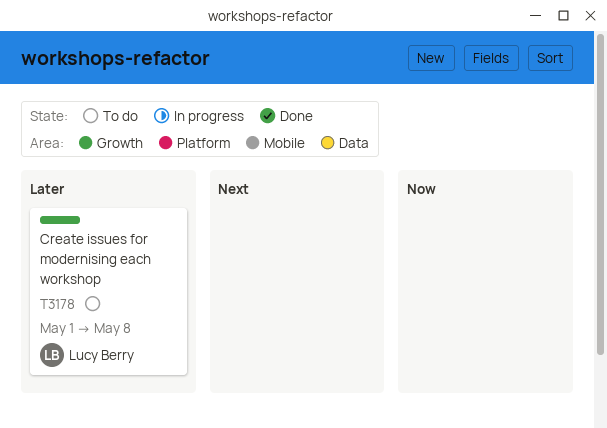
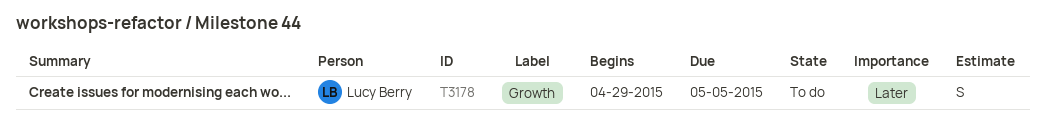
T3178, start: May 1 -> Apr 29
T3178, due: May 8 -> May 5

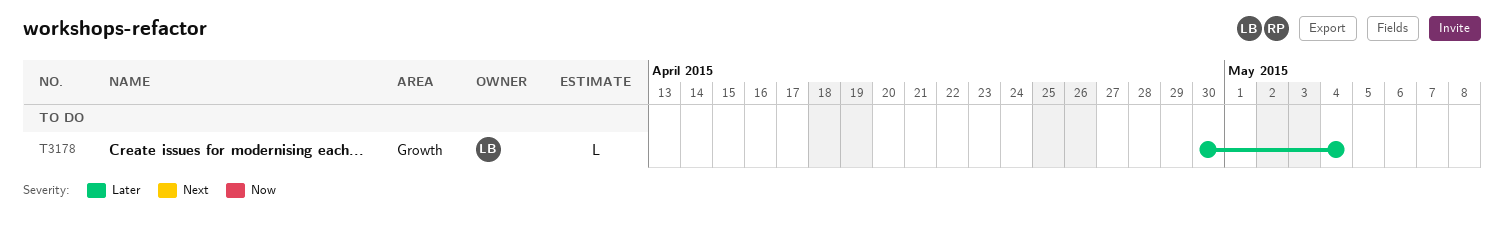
T3178, estimate: S -> L
T3178, start: Apr 29 -> Apr 30
T3178, due: May 5 -> May 4

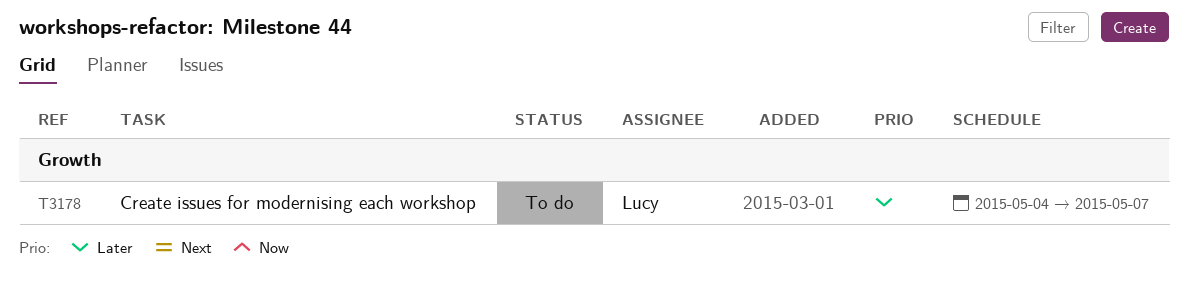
T3178, start: Apr 30 -> May 4
T3178, due: May 4 -> May 7

